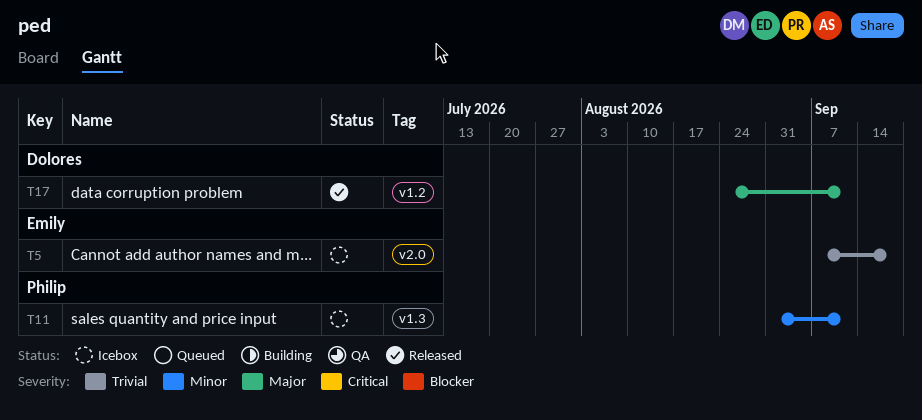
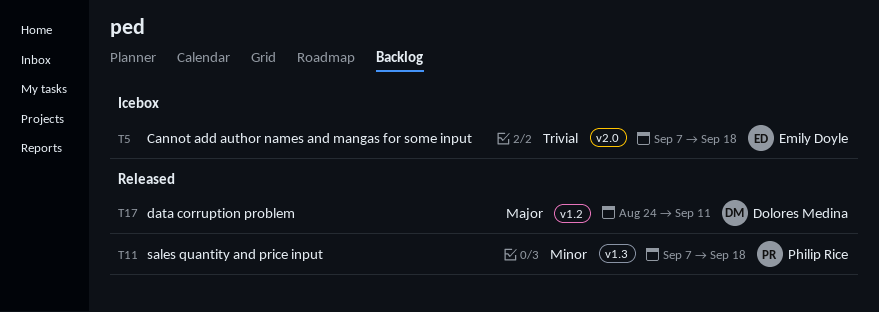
T11, status: Icebox -> Released
T11, start: Aug 31 -> Sep 7
T11, due: Sep 11 -> Sep 18

